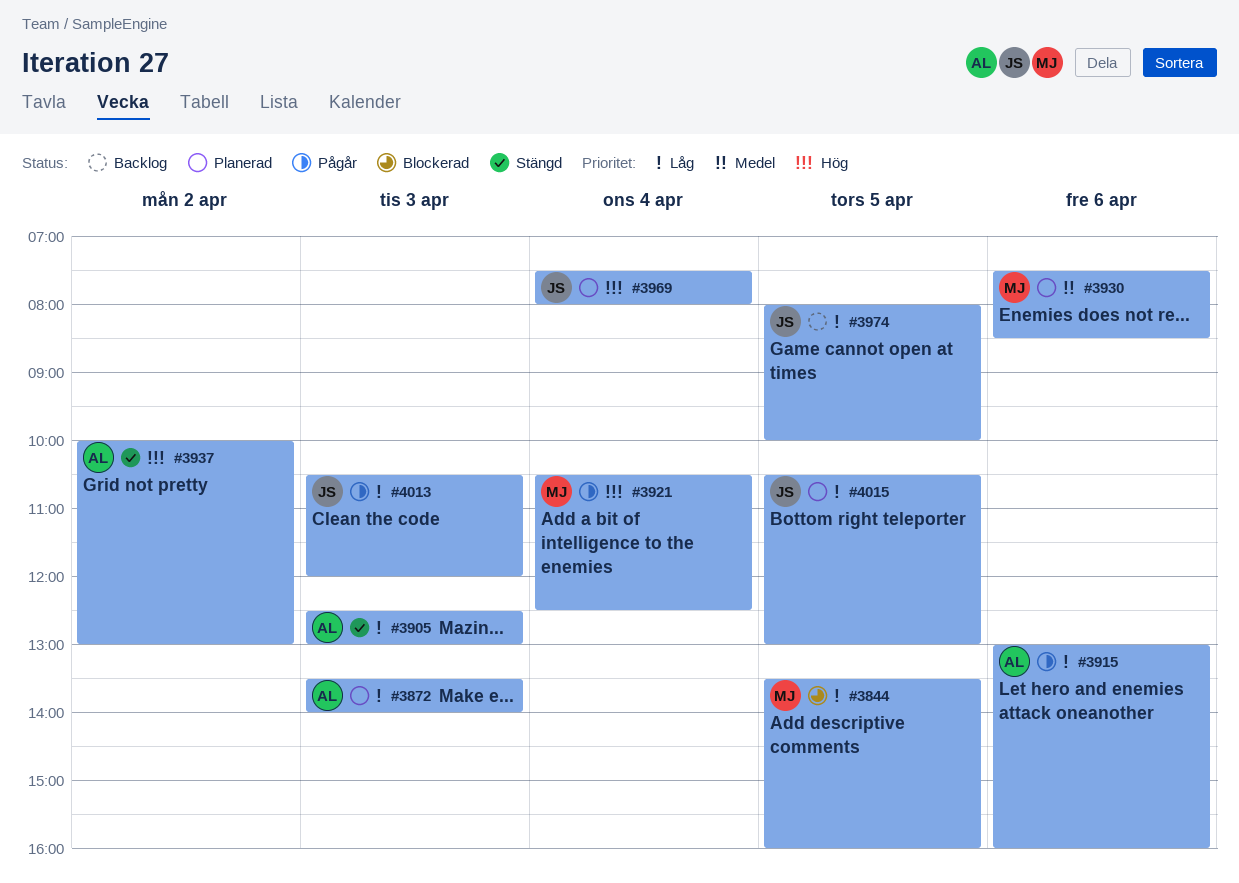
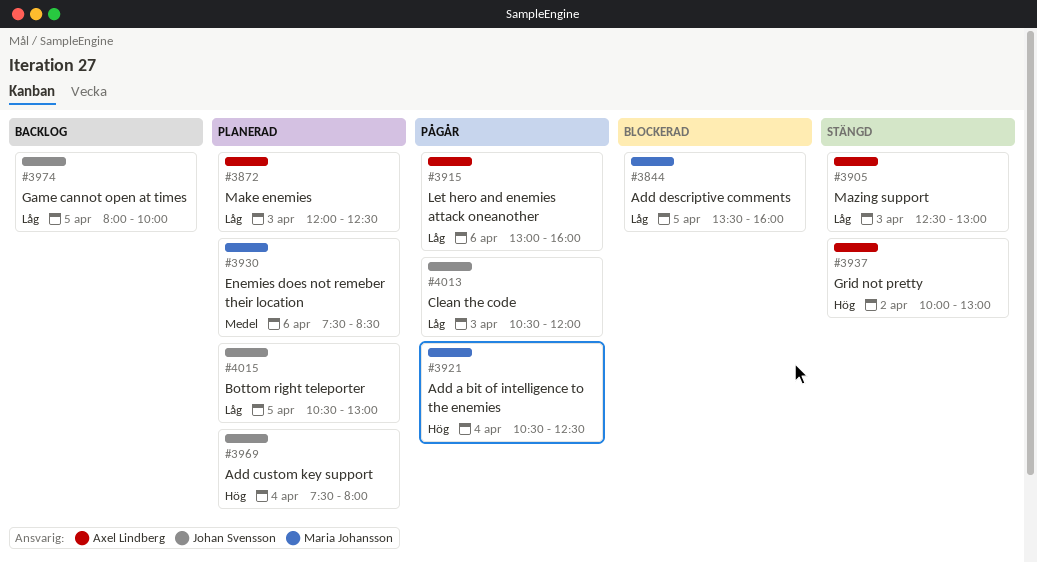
#3872, begins: 13:30 -> 12:00
#3872, ends: 14:00 -> 12:30

